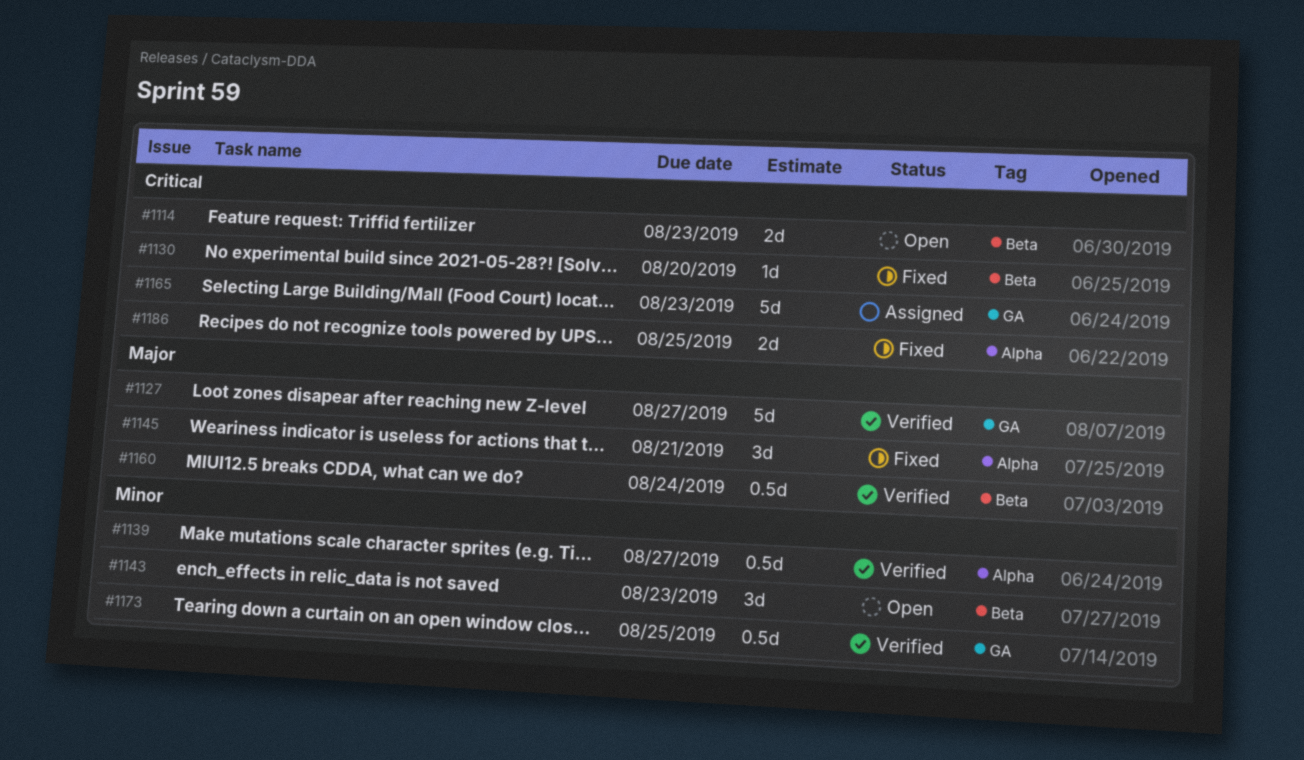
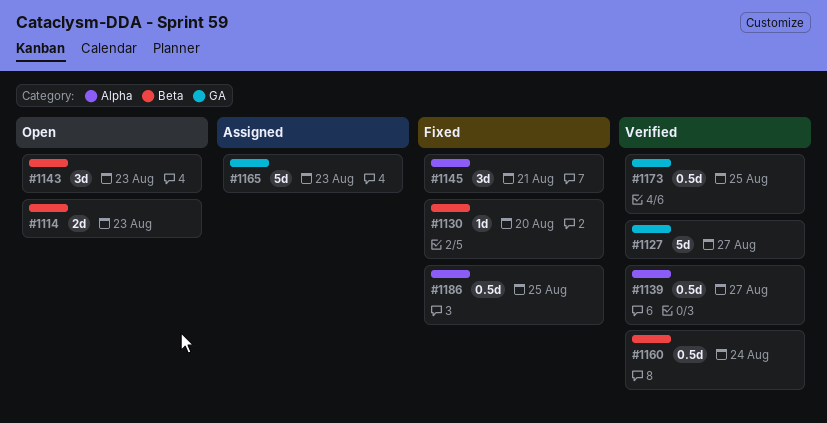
#1186, estimate: 2d -> 0.5d

